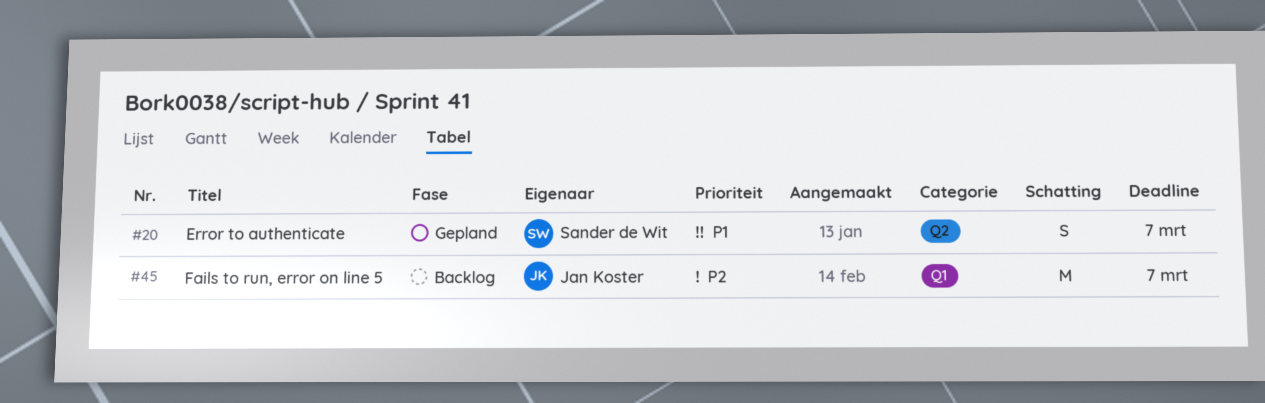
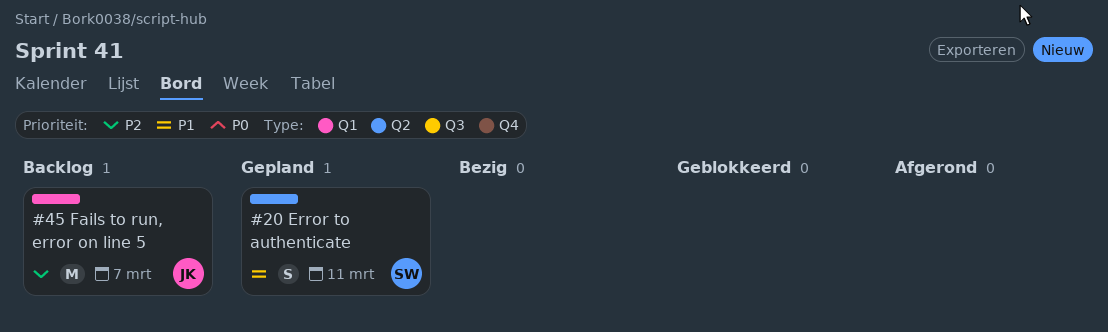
#20, due: Mar 7 -> Mar 11

